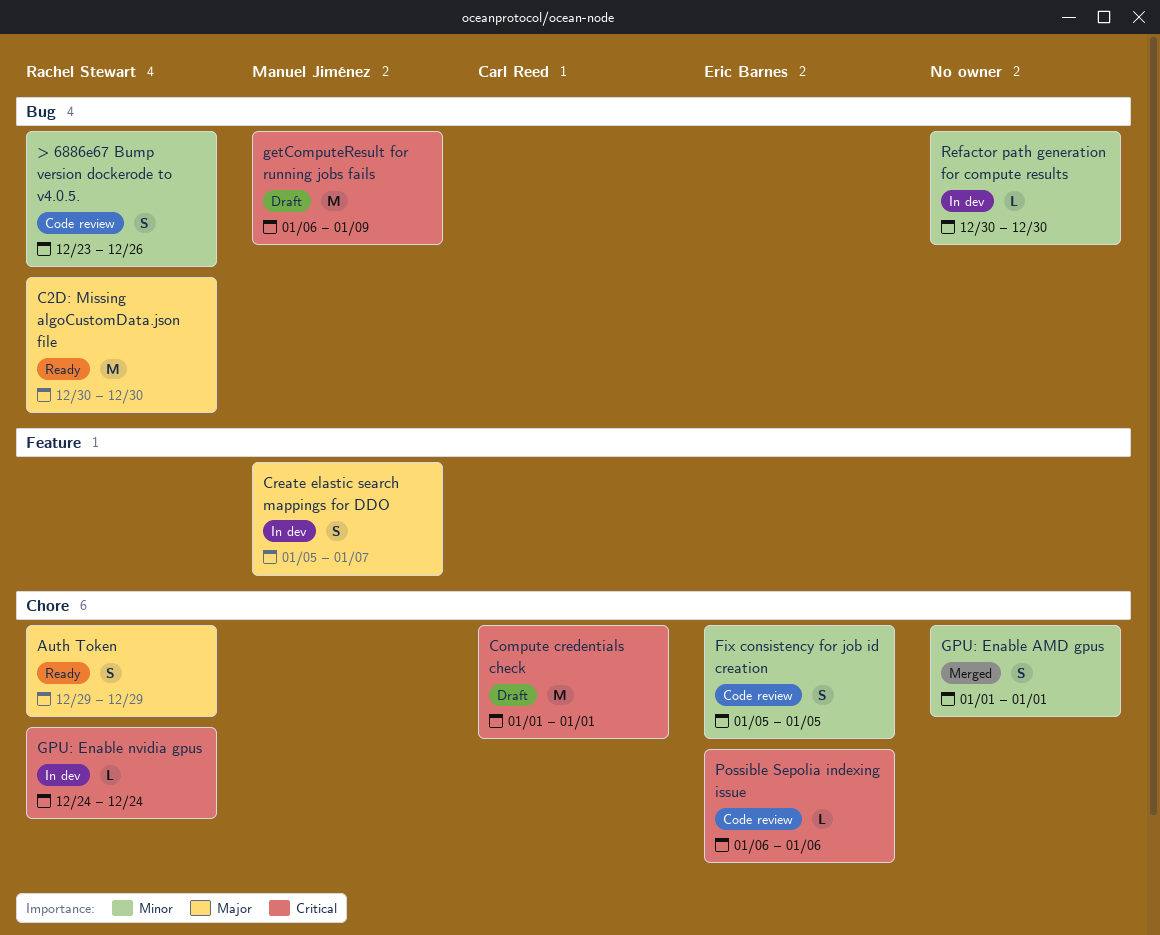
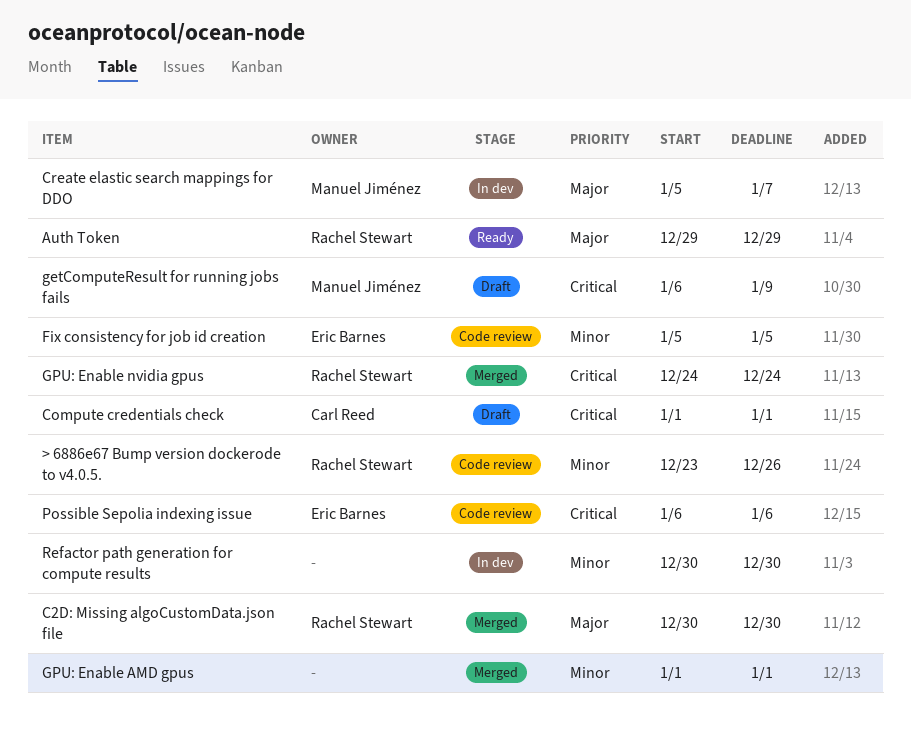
C2D: Missing algoCustomData.json file, status: Ready -> Merged
GPU: Enable nvidia gpus, status: In dev -> Merged

